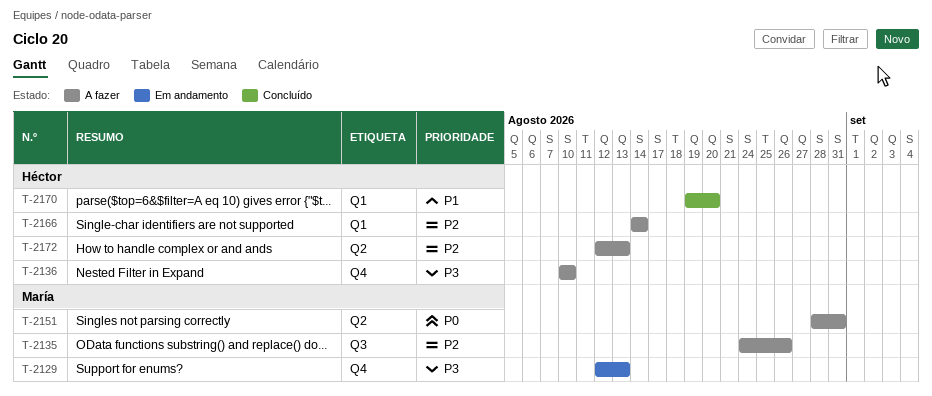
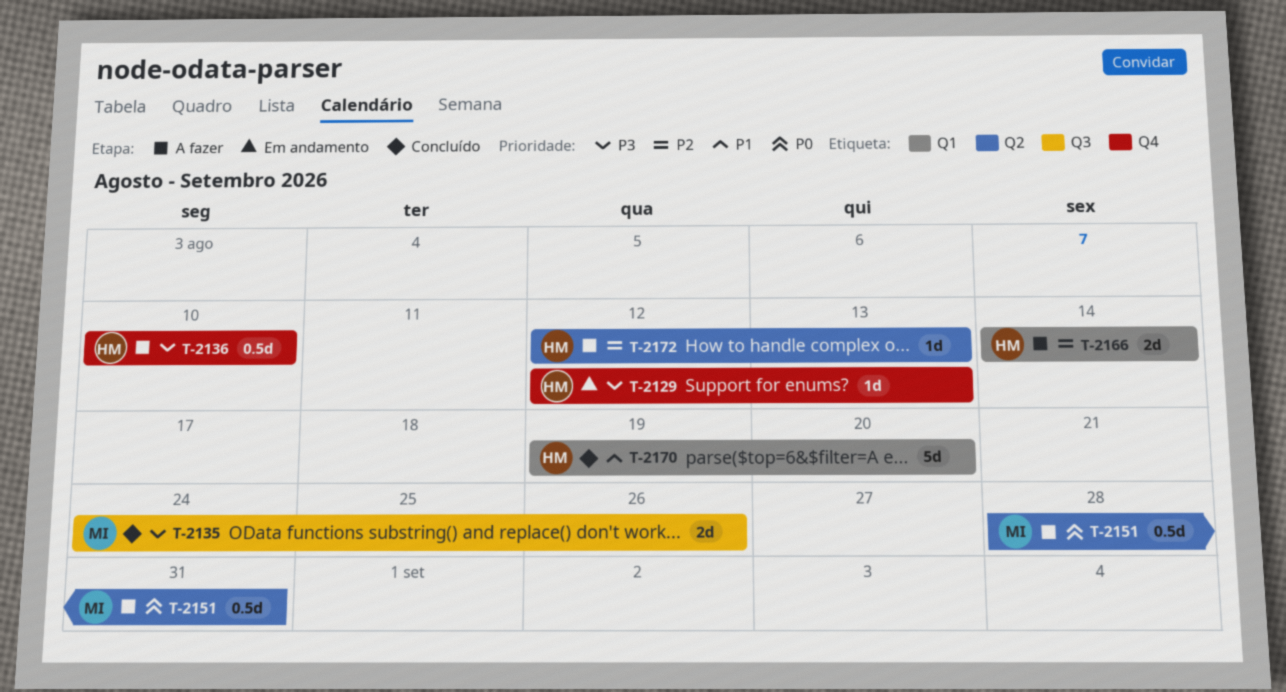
T-2129, owner: María -> Héctor
T-2135, status: A fazer -> Concluído
T-2135, priority: P2 -> P3

